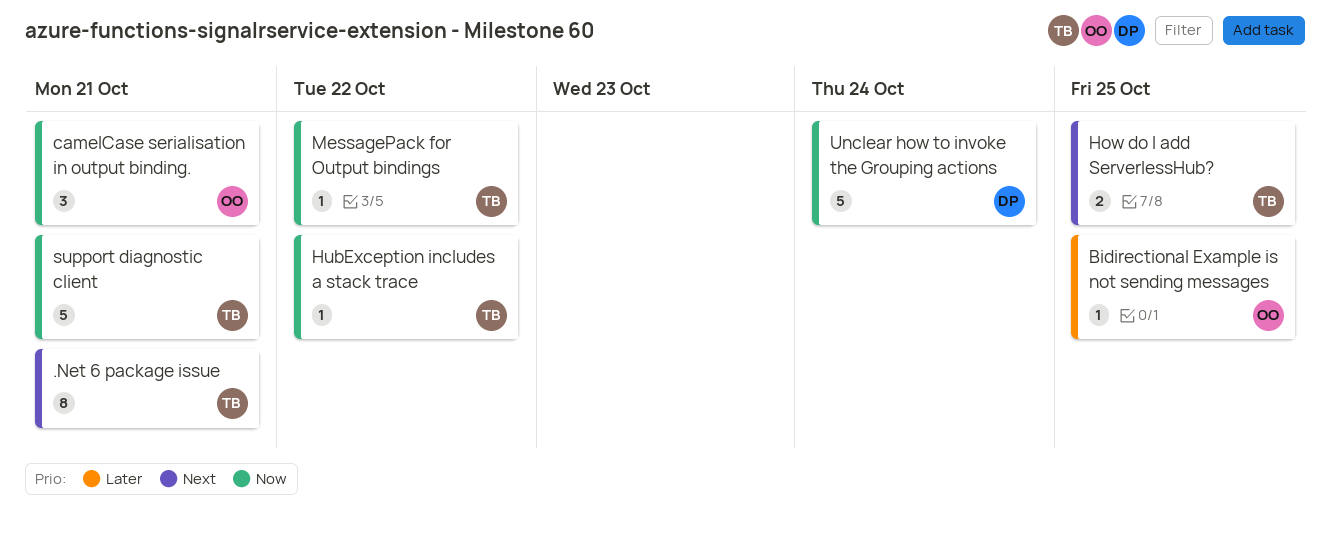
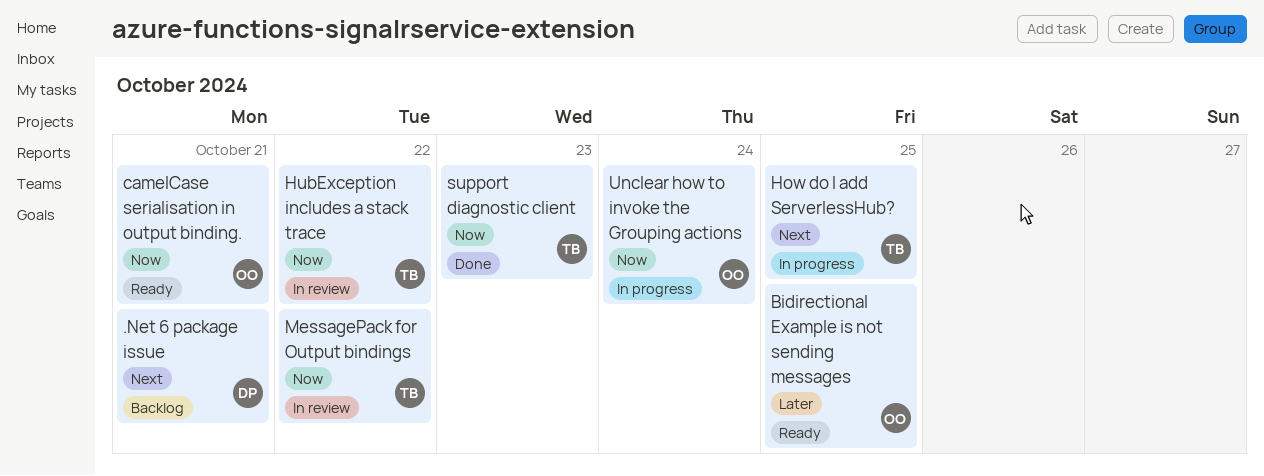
.Net 6 package issue, owner: TB -> DP
support diagnostic client, due: Oct 21 -> Oct 23
Unclear how to invoke the Grouping actions, owner: DP -> OO

